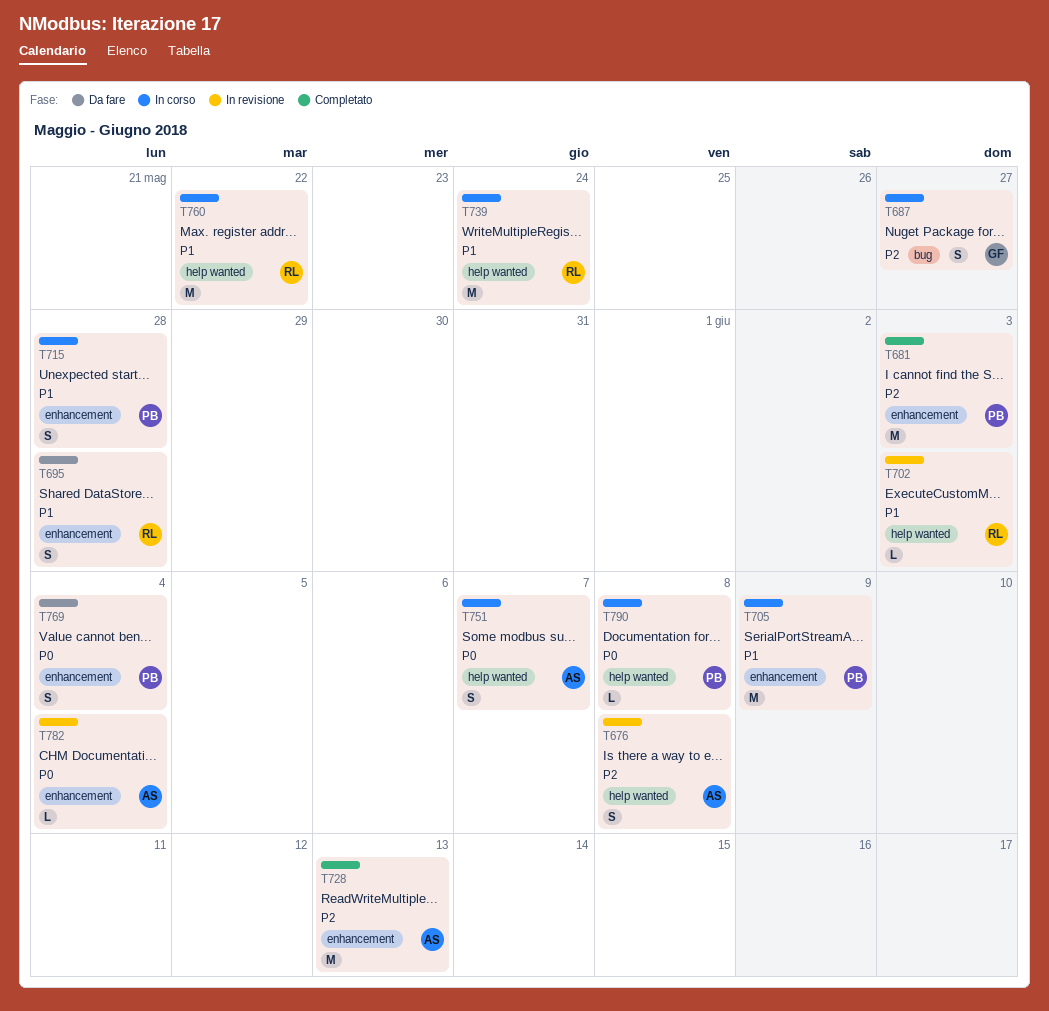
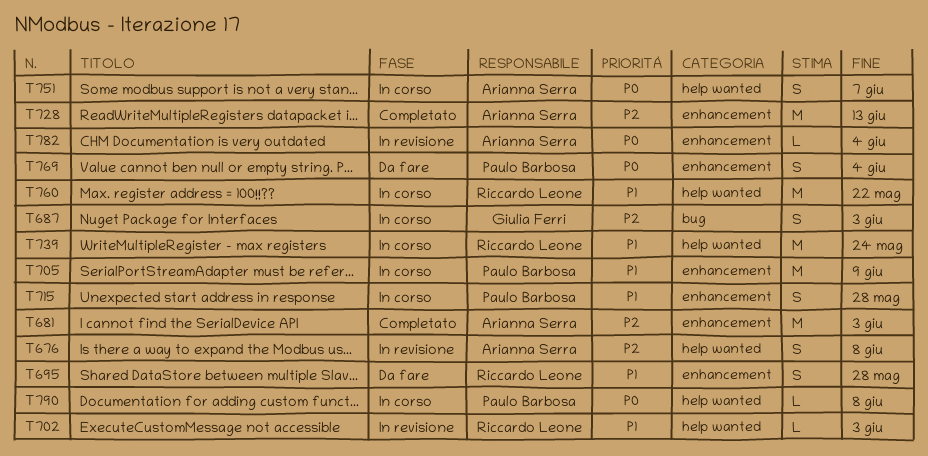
T681, owner: Paulo Barbosa -> Arianna Serra
T687, due: May 27 -> Jun 3

